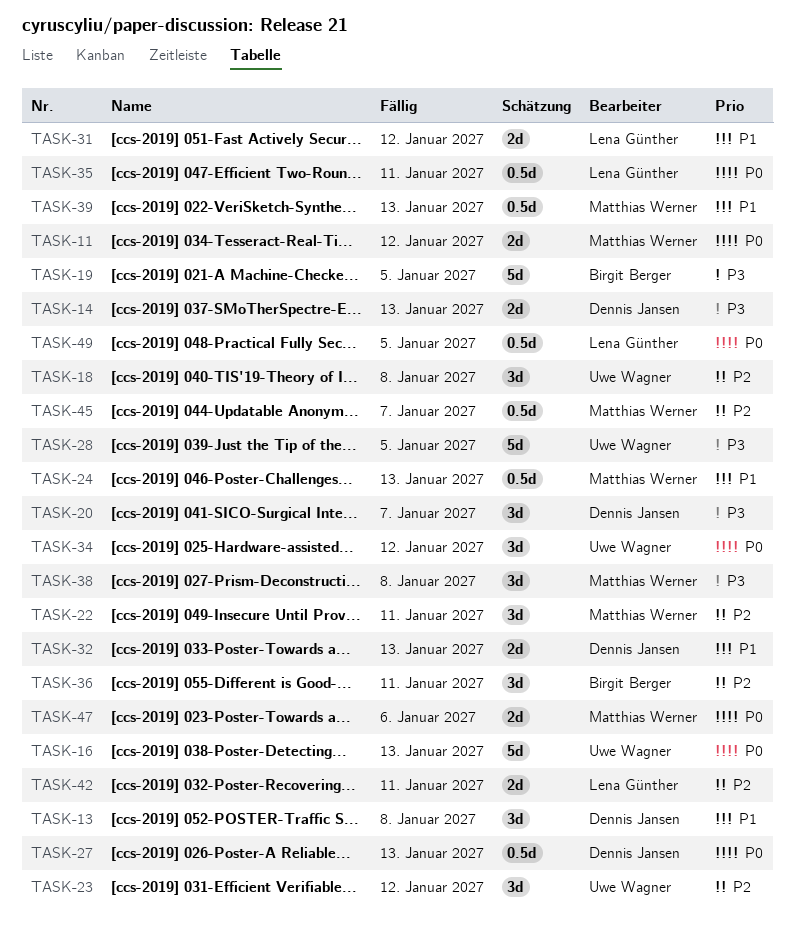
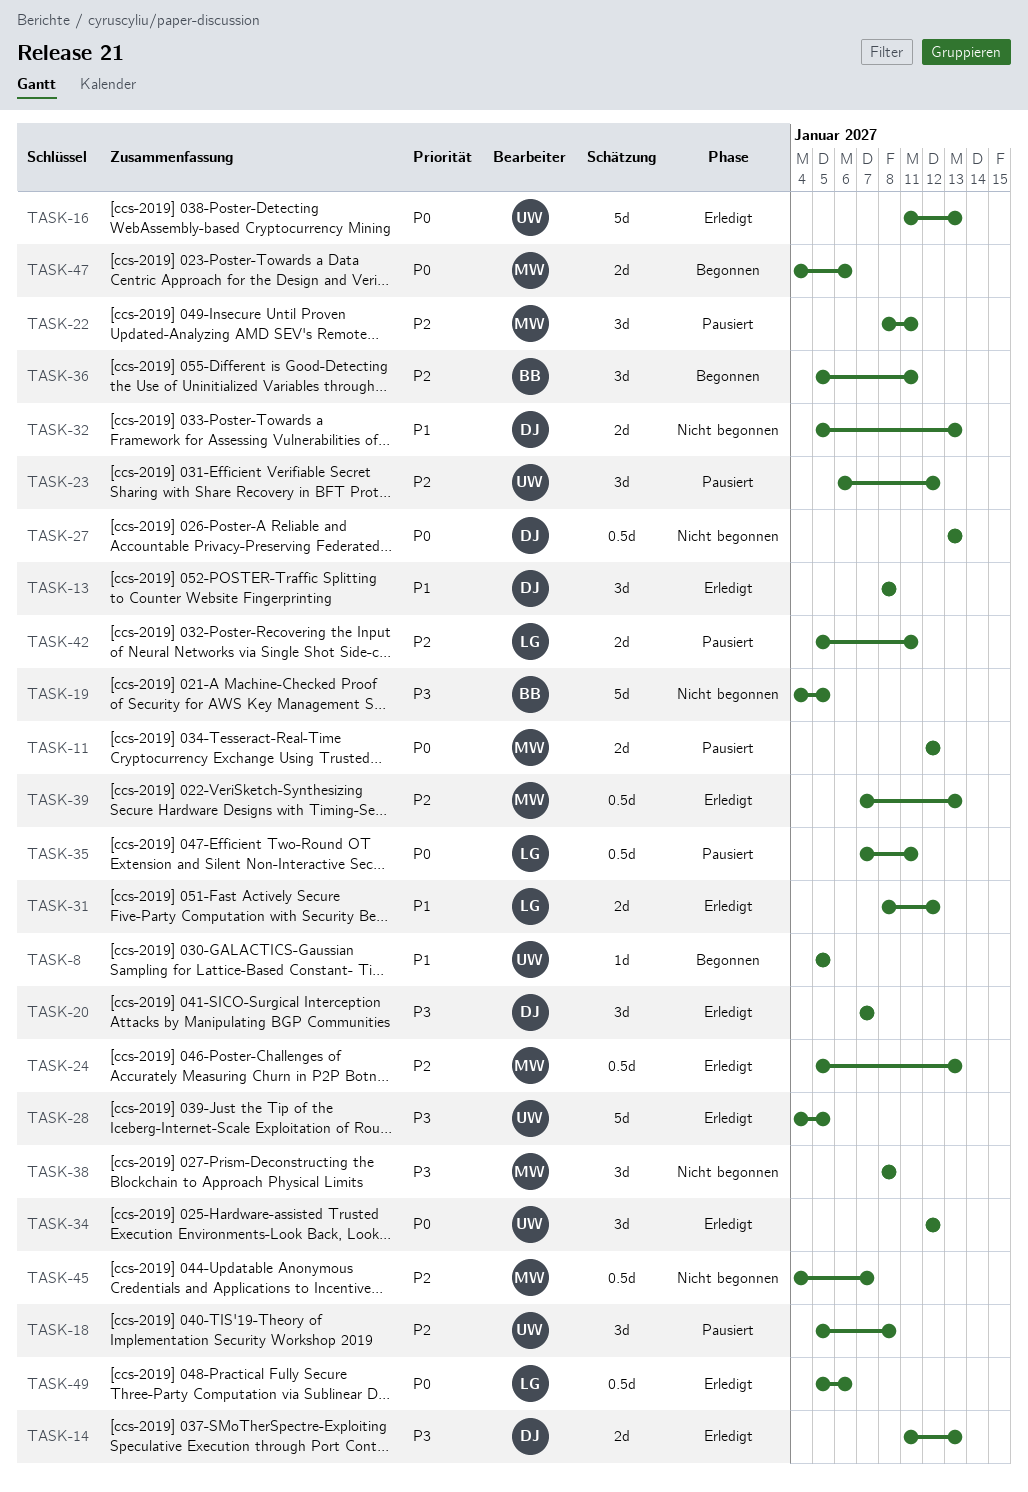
TASK-8: none -> present
TASK-24, priority: P1 -> P2
TASK-39, priority: P1 -> P2
TASK-49, due: Jan 5 -> Jan 6

